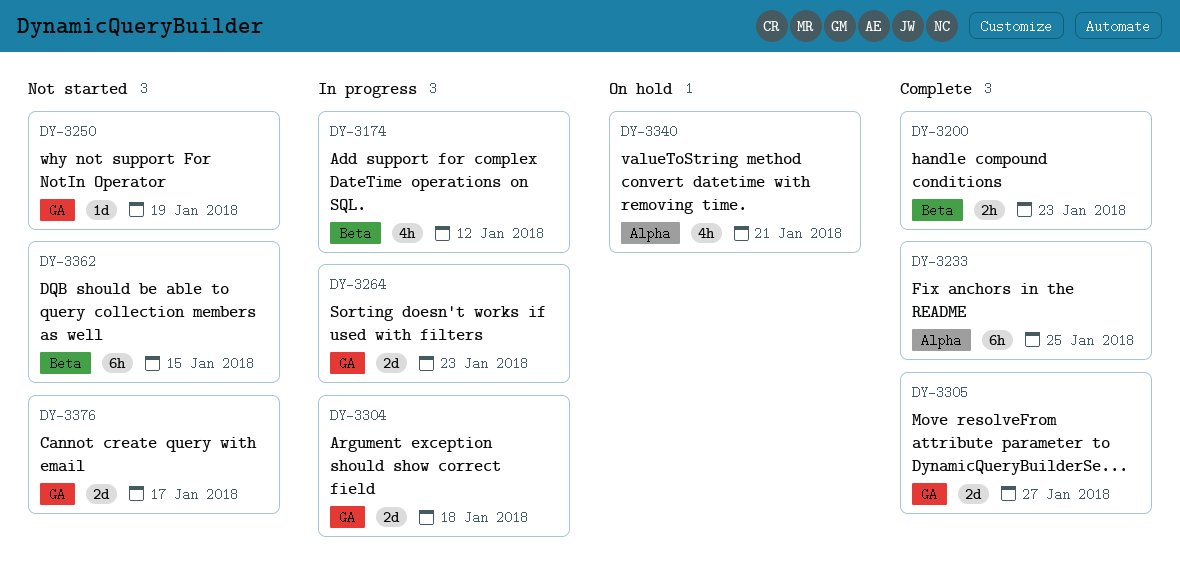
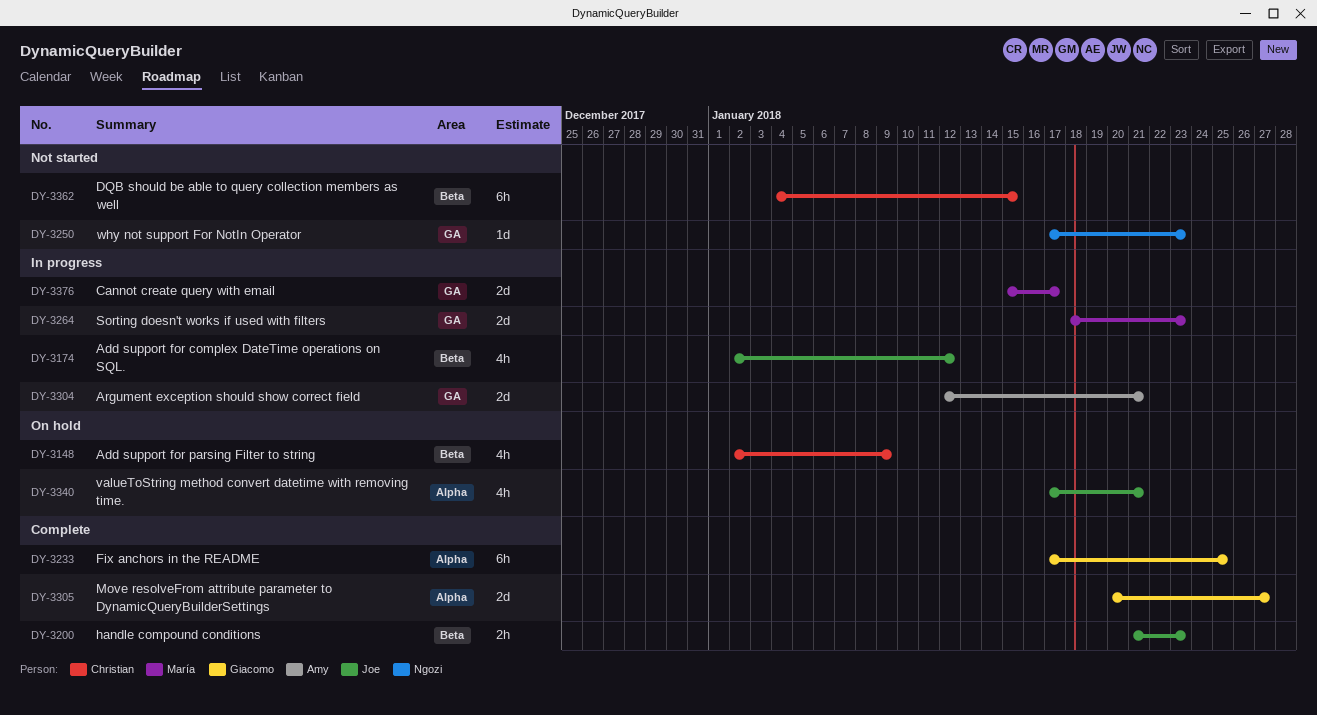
DY-3148: none -> present
DY-3250, due: Jan 19 -> Jan 23
DY-3304, due: Jan 18 -> Jan 21
DY-3305, label: GA -> Alpha
DY-3376, status: Not started -> In progress

